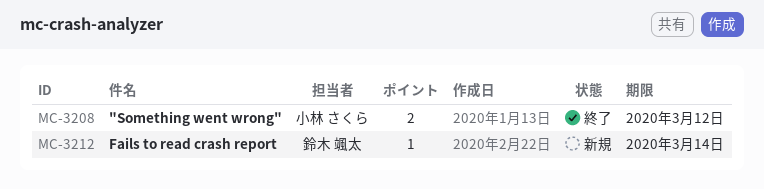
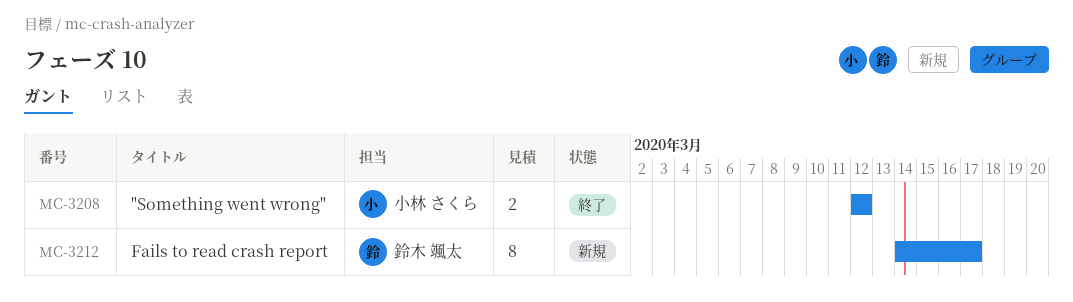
MC-3212, estimate: 1 -> 8
MC-3212, due: Mar 14 -> Mar 17

